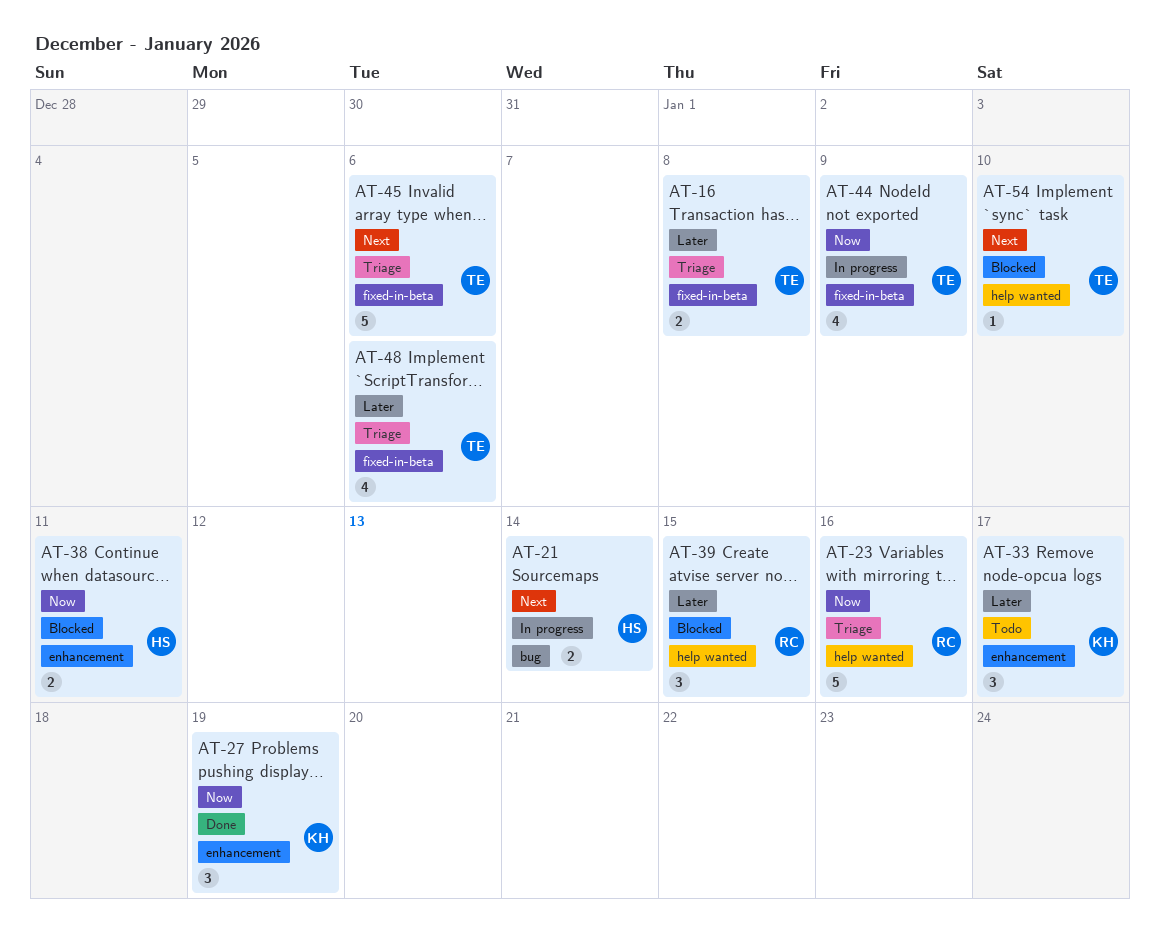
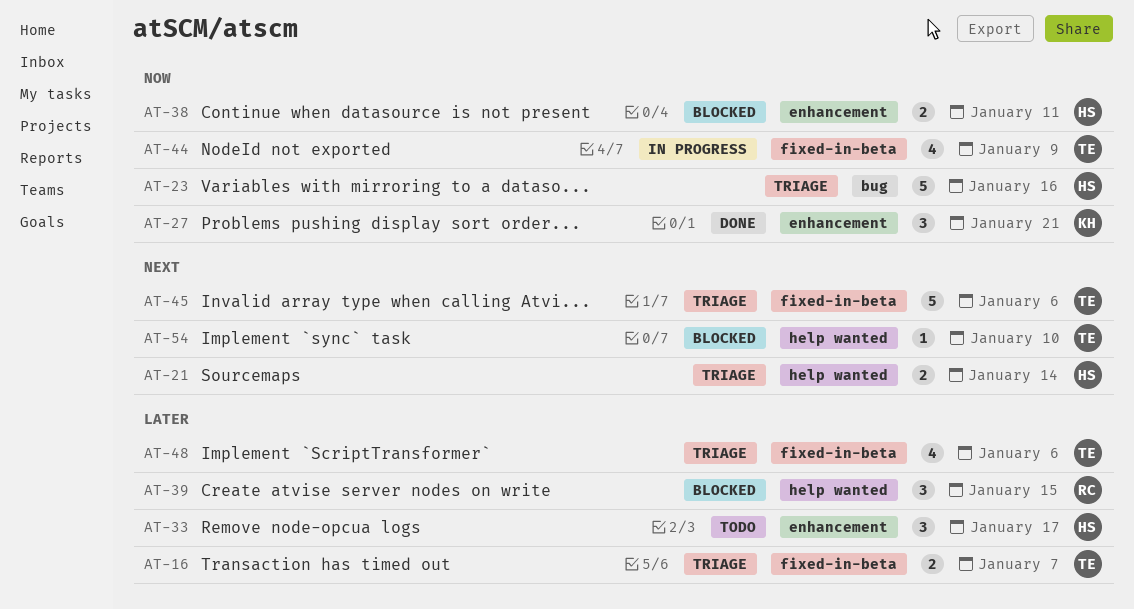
AT-16, due: Jan 8 -> Jan 7
AT-21, status: In progress -> Triage
AT-21, label: bug -> help wanted
AT-23, owner: RC -> HS
AT-23, label: help wanted -> bug
AT-27, due: Jan 19 -> Jan 21
AT-33, owner: KH -> HS

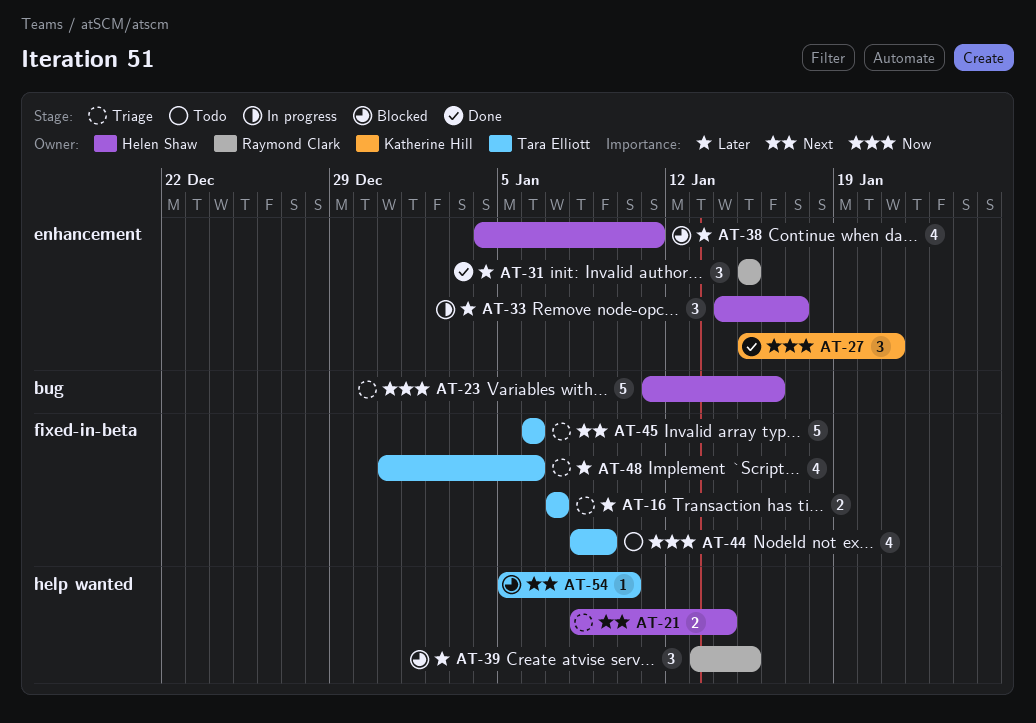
AT-31: none -> present
AT-33, status: Todo -> In progress
AT-38, priority: Now -> Later
AT-38, estimate: 2 -> 4
AT-44, status: In progress -> Todo

